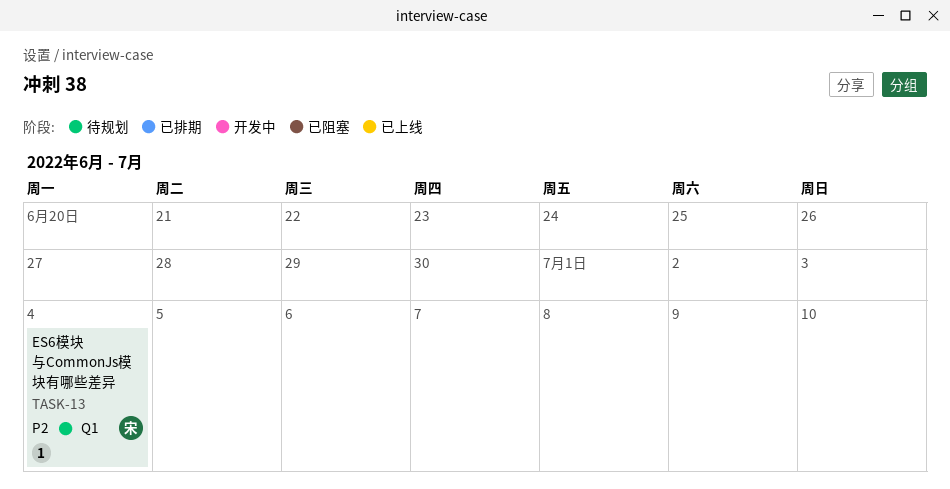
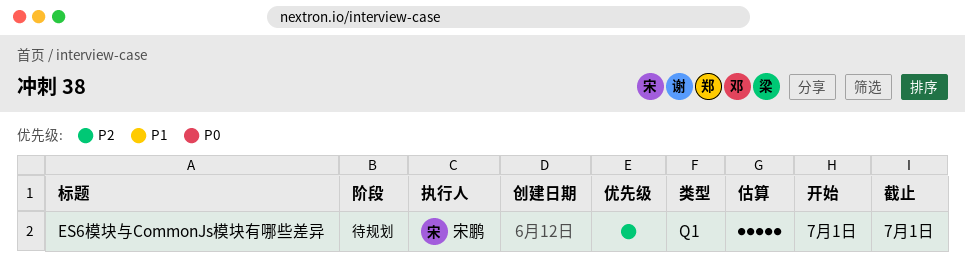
ES6模块与CommonJs模块有哪些差异, estimate: 1 -> 5
ES6模块与CommonJs模块有哪些差异, due: Jul 4 -> Jul 1

